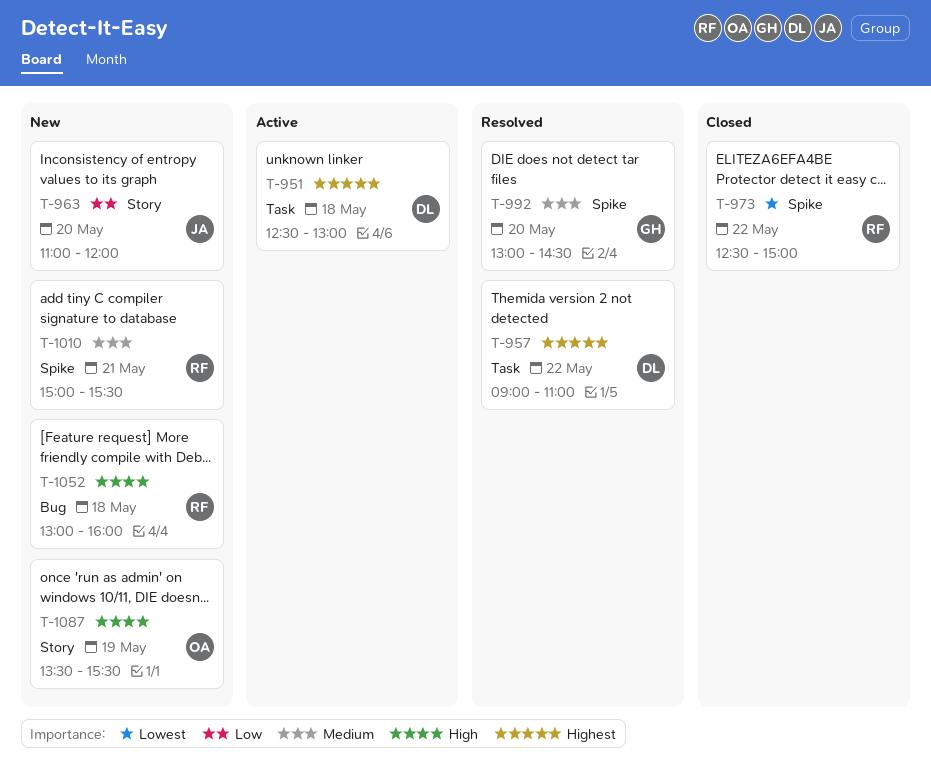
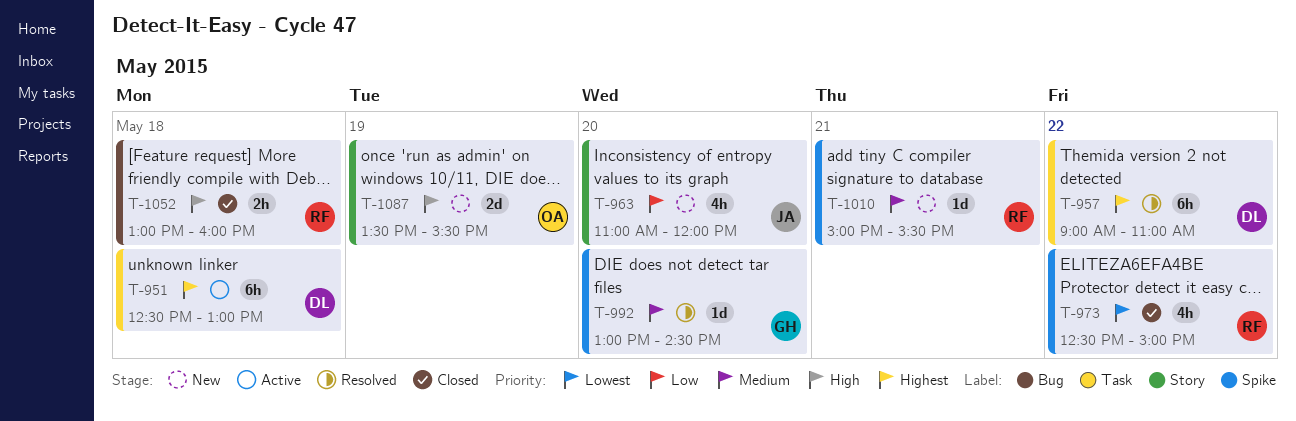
T-1052, status: New -> Closed

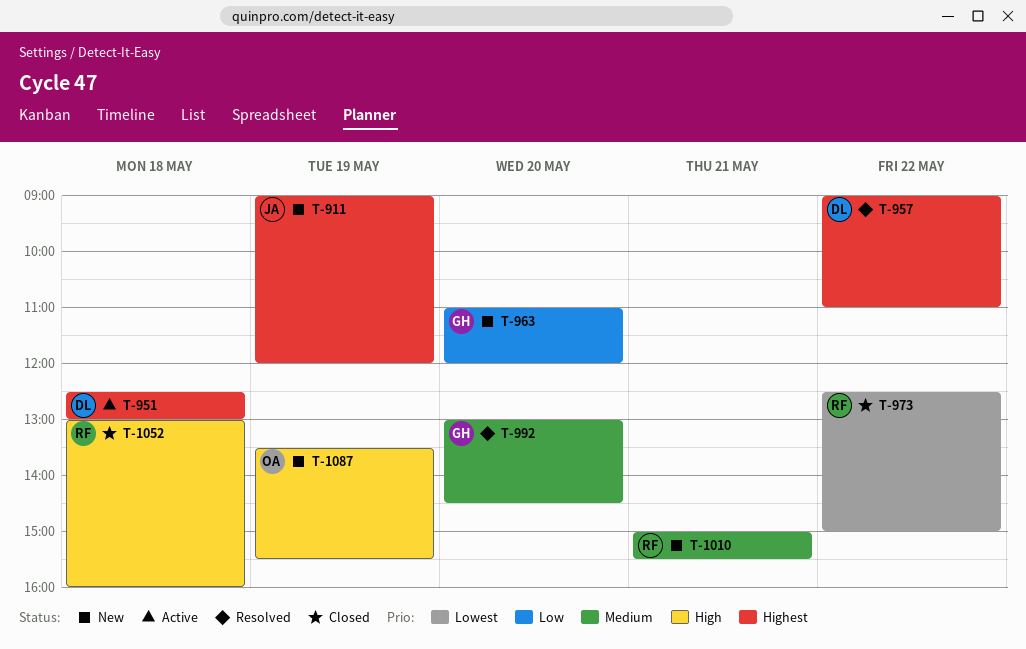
T-911: none -> present
T-963, owner: JA -> GH

